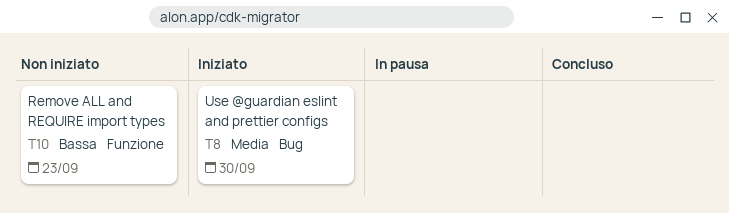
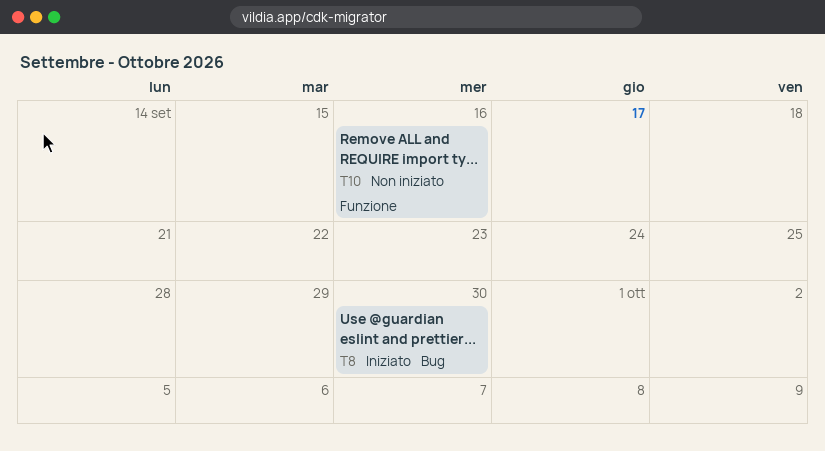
T10, due: Sep 23 -> Sep 16

